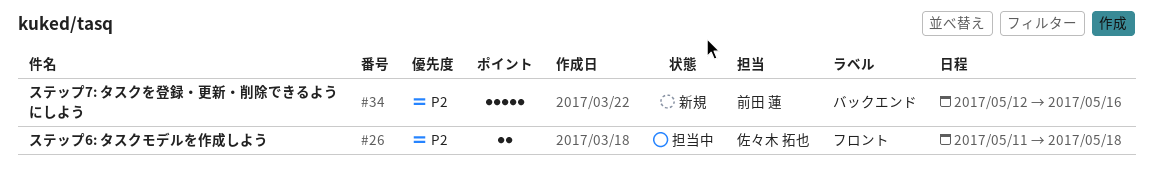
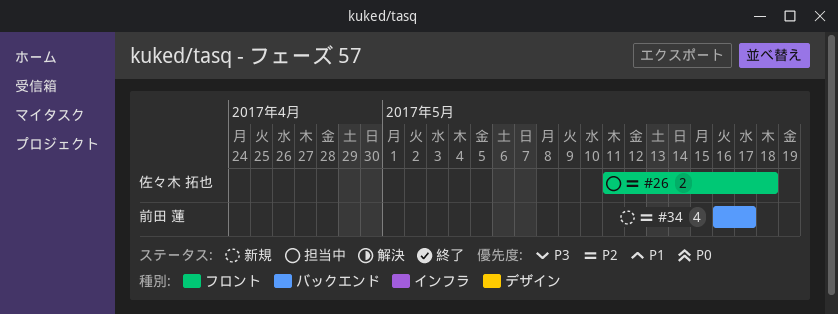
#34, estimate: 5 -> 4
#34, start: May 12 -> May 16
#34, due: May 16 -> May 17

